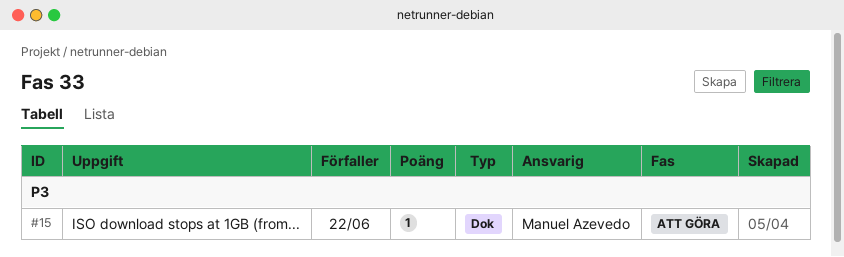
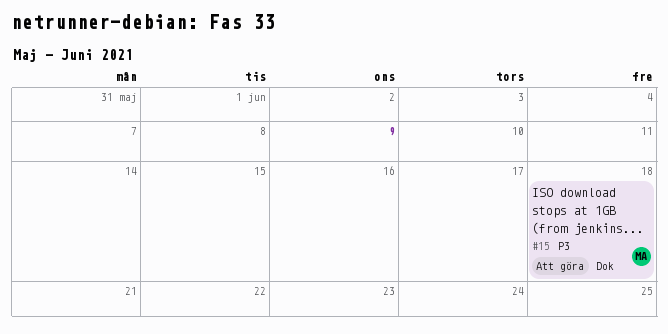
#15, due: Jun 22 -> Jun 18

